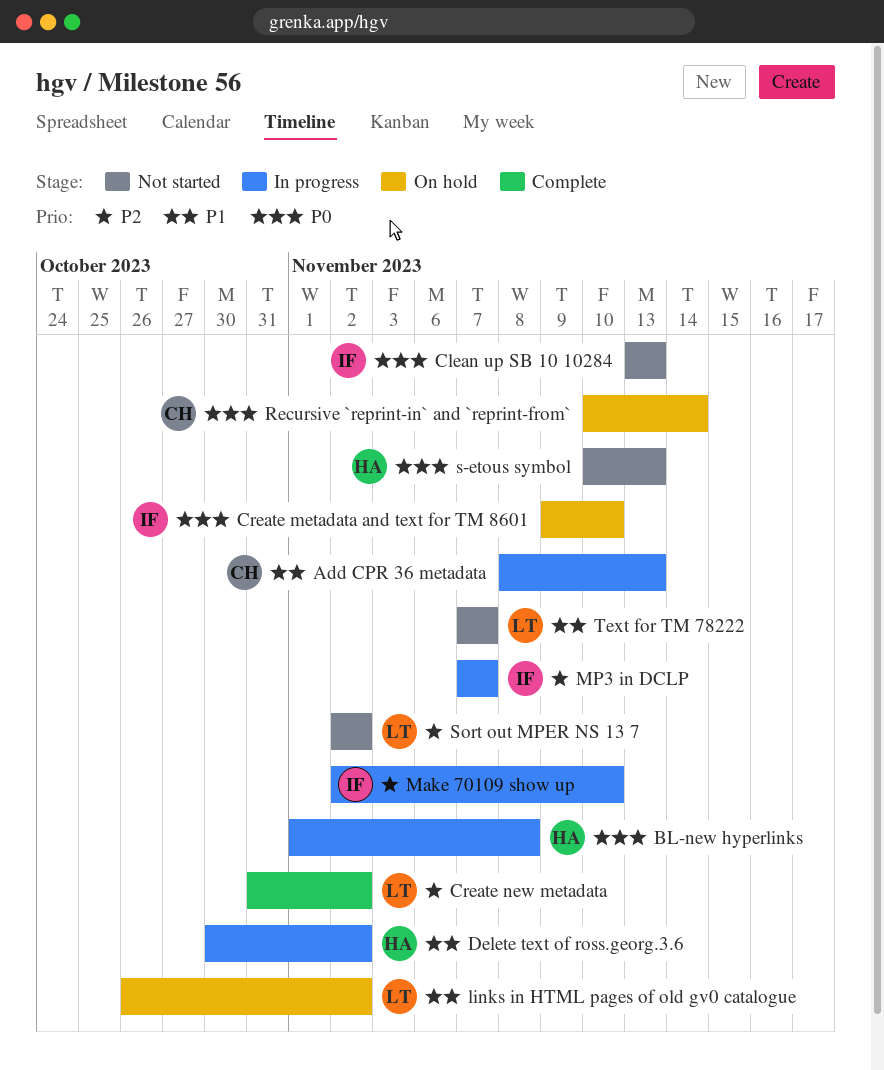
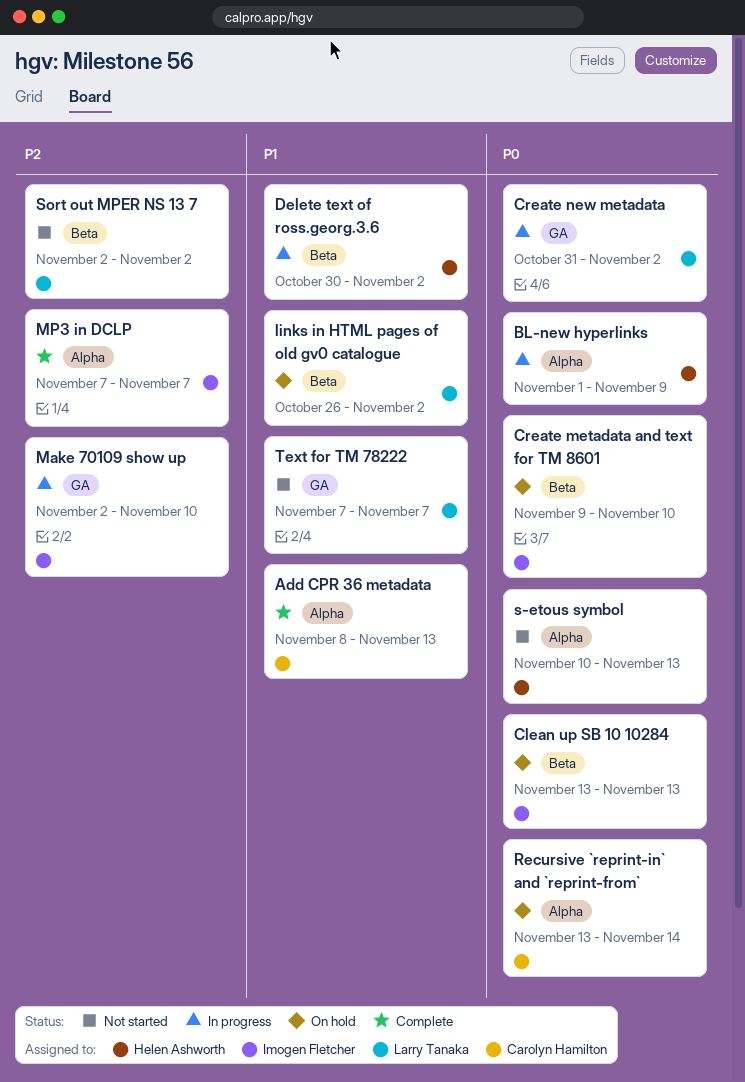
Add CPR 36 metadata, status: In progress -> Complete
BL-new hyperlinks, due: Nov 8 -> Nov 9
Clean up SB 10 10284, status: Not started -> On hold
Create new metadata, status: Complete -> In progress
Create new metadata, priority: P2 -> P0
MP3 in DCLP, status: In progress -> Complete
Recursive `reprint-in` and `reprint-from`, start: Nov 10 -> Nov 13

